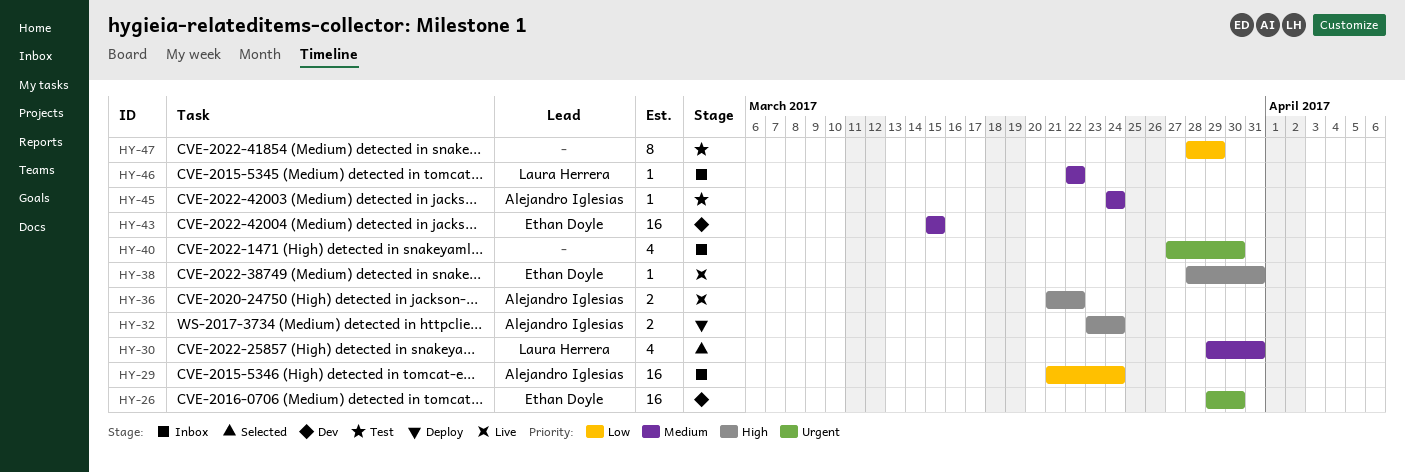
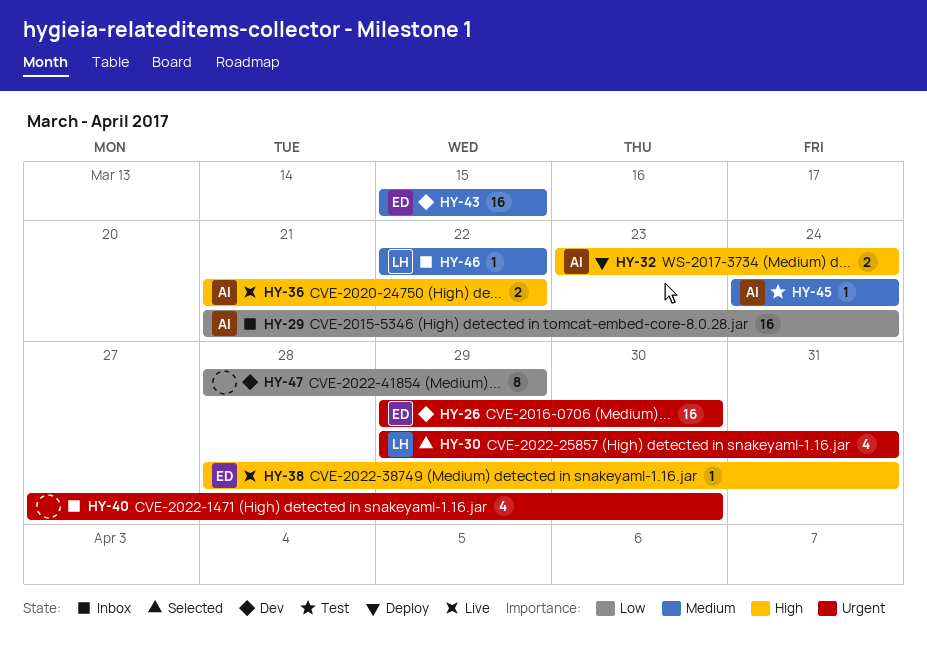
HY-30, priority: Medium -> Urgent
HY-47, status: Test -> Dev

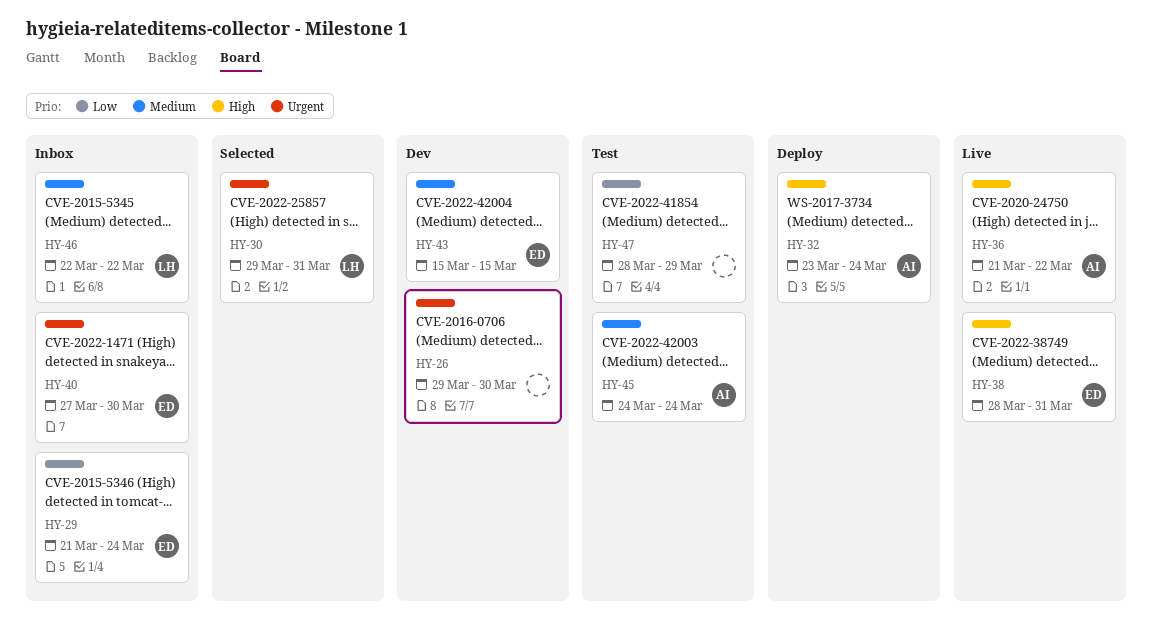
HY-26, owner: ED -> none
HY-29, owner: AI -> ED
HY-40, owner: none -> ED
HY-47, status: Dev -> Test

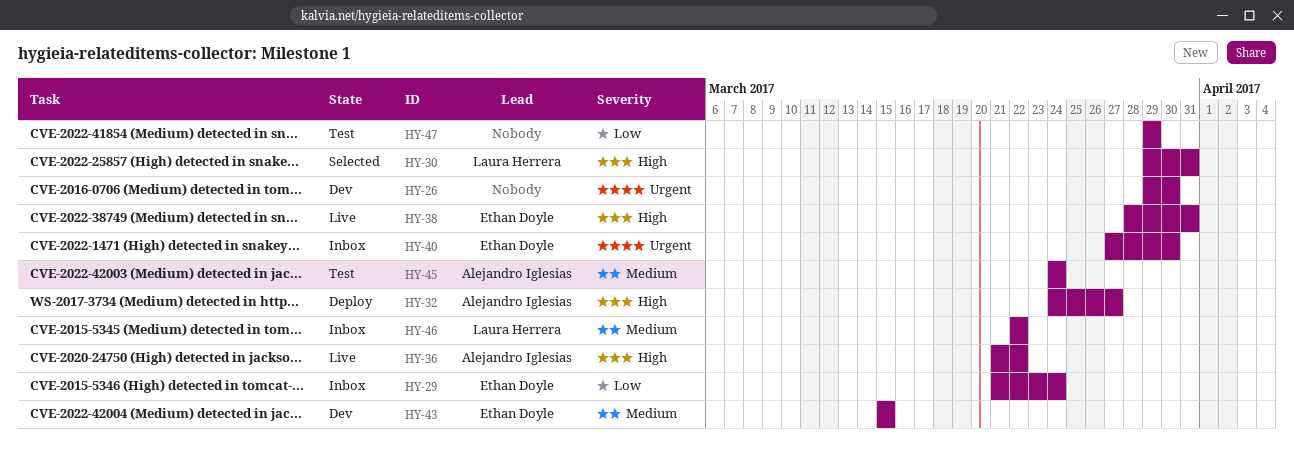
HY-30, priority: Urgent -> High
HY-32, start: Mar 23 -> Mar 24
HY-32, due: Mar 24 -> Mar 27
HY-47, start: Mar 28 -> Mar 29

